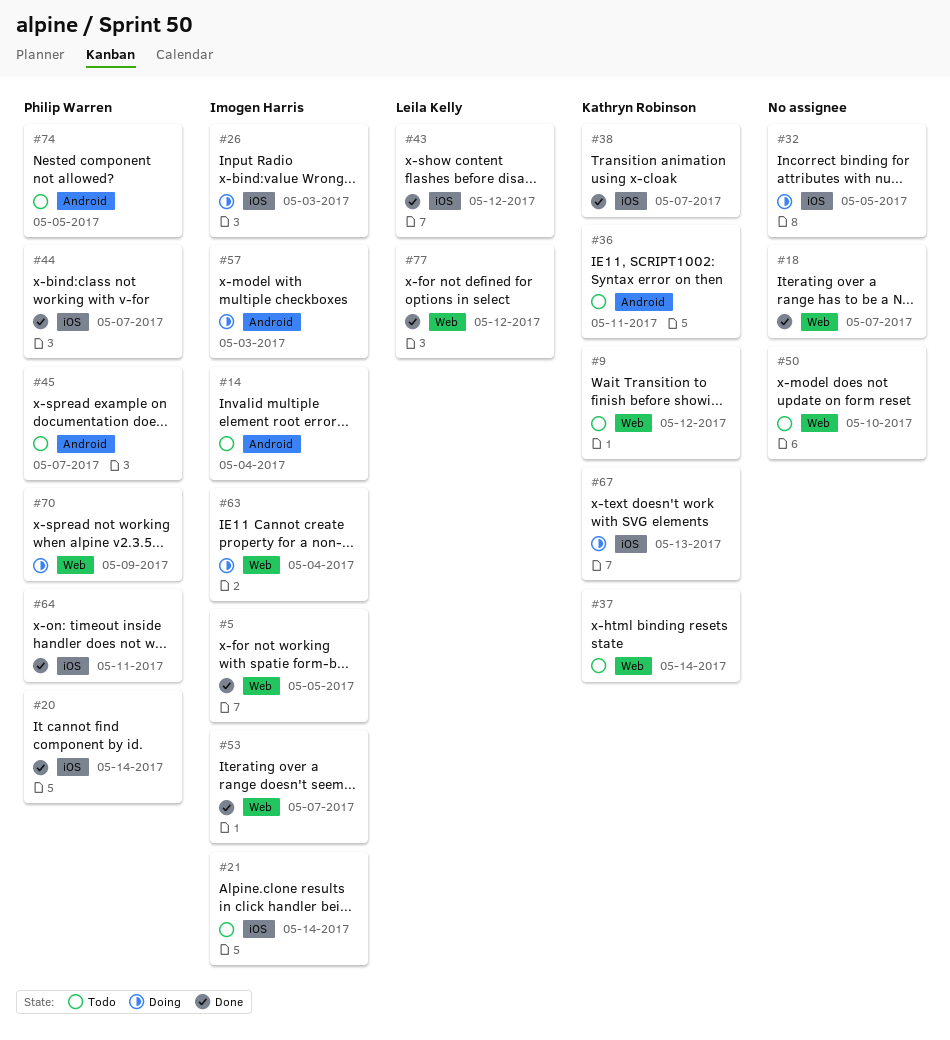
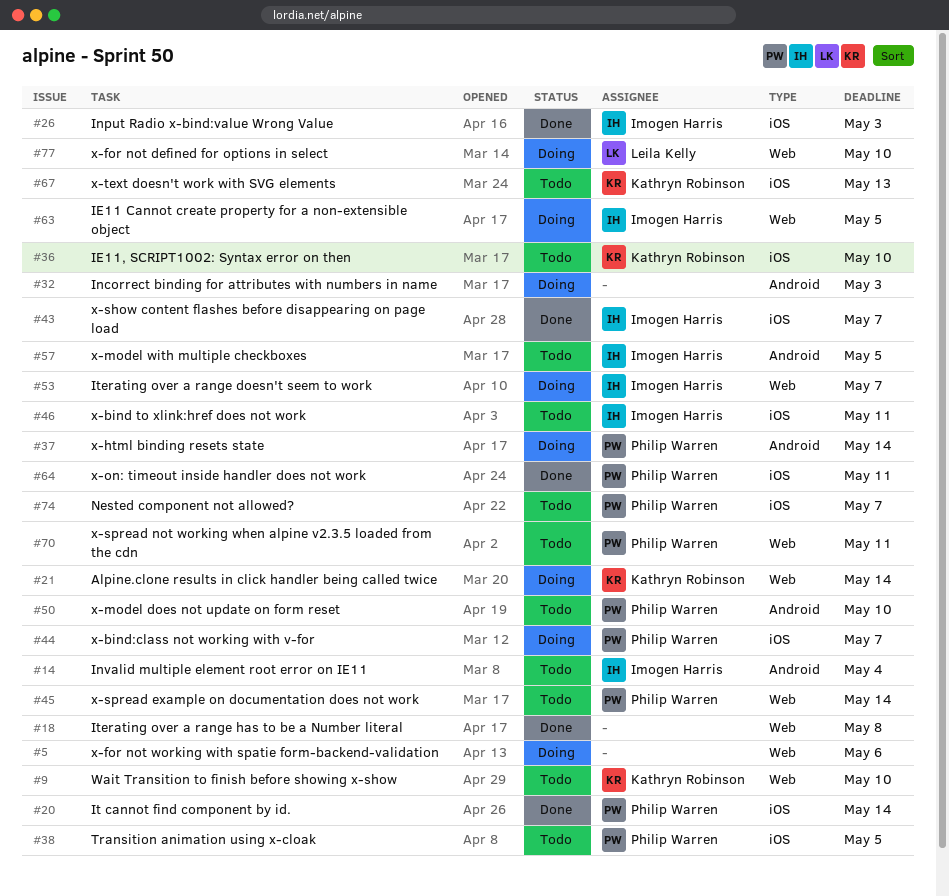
#5, status: Done -> Doing
#5, owner: Imogen Harris -> none
#5, due: May 5 -> May 6
#9, due: May 12 -> May 10
#18, due: May 7 -> May 8
#21, status: Todo -> Doing
#21, owner: Imogen Harris -> Kathryn Robinson
#21, label: iOS -> Web
#26, status: Doing -> Done
#32, label: iOS -> Android
#32, due: May 5 -> May 3
#36, label: Android -> iOS
#36, due: May 11 -> May 10
#37, status: Todo -> Doing
#37, owner: Kathryn Robinson -> Philip Warren
#37, label: Web -> Android
#38, status: Done -> Todo
#38, owner: Kathryn Robinson -> Philip Warren
#38, due: May 7 -> May 5
#43, owner: Leila Kelly -> Imogen Harris
#43, due: May 12 -> May 7
#44, status: Done -> Doing
#45, label: Android -> Web
#45, due: May 7 -> May 14
#46: none -> present
#50, owner: none -> Philip Warren
#50, label: Web -> Android
#53, status: Done -> Doing
#57, status: Doing -> Todo
#57, due: May 3 -> May 5
#63, due: May 4 -> May 5
#67, status: Doing -> Todo
#70, status: Doing -> Todo
#70, due: May 9 -> May 11
#74, label: Android -> iOS
#74, due: May 5 -> May 7
#77, status: Done -> Doing
#77, due: May 12 -> May 10

